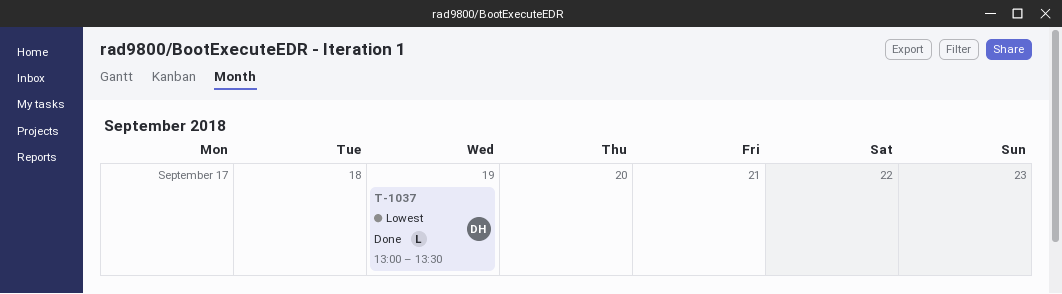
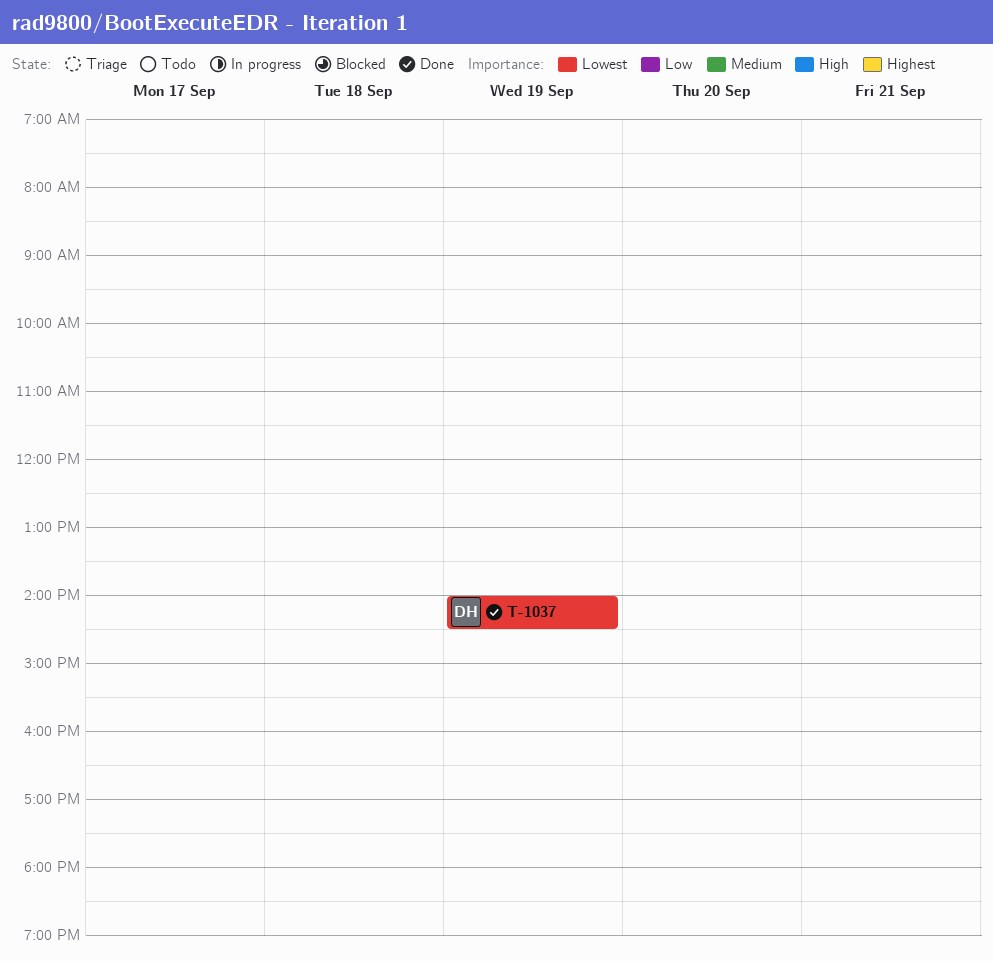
T-1037, begins: 13:00 -> 14:00
T-1037, ends: 13:30 -> 14:30

